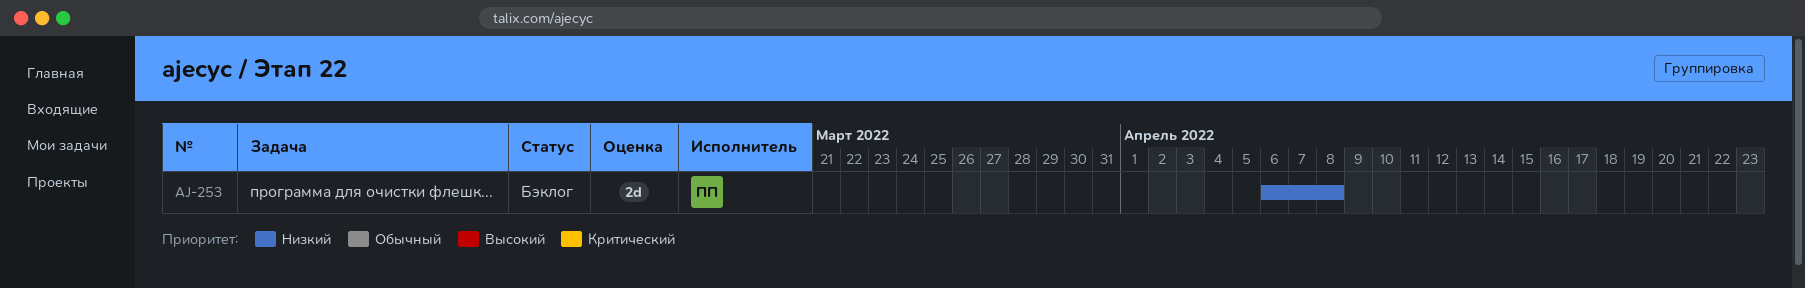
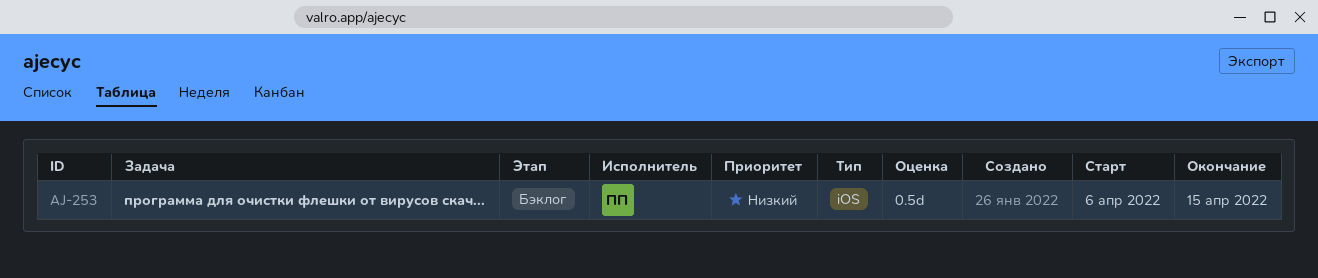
AJ-253, estimate: 2d -> 0.5d
AJ-253, due: Apr 8 -> Apr 15

